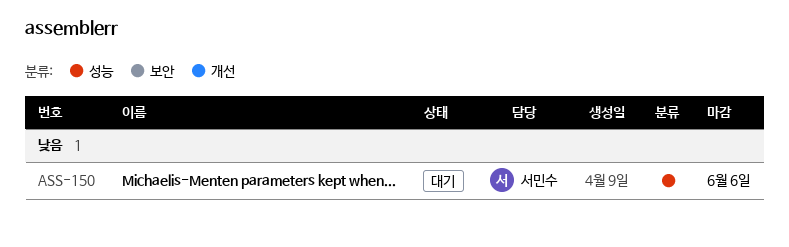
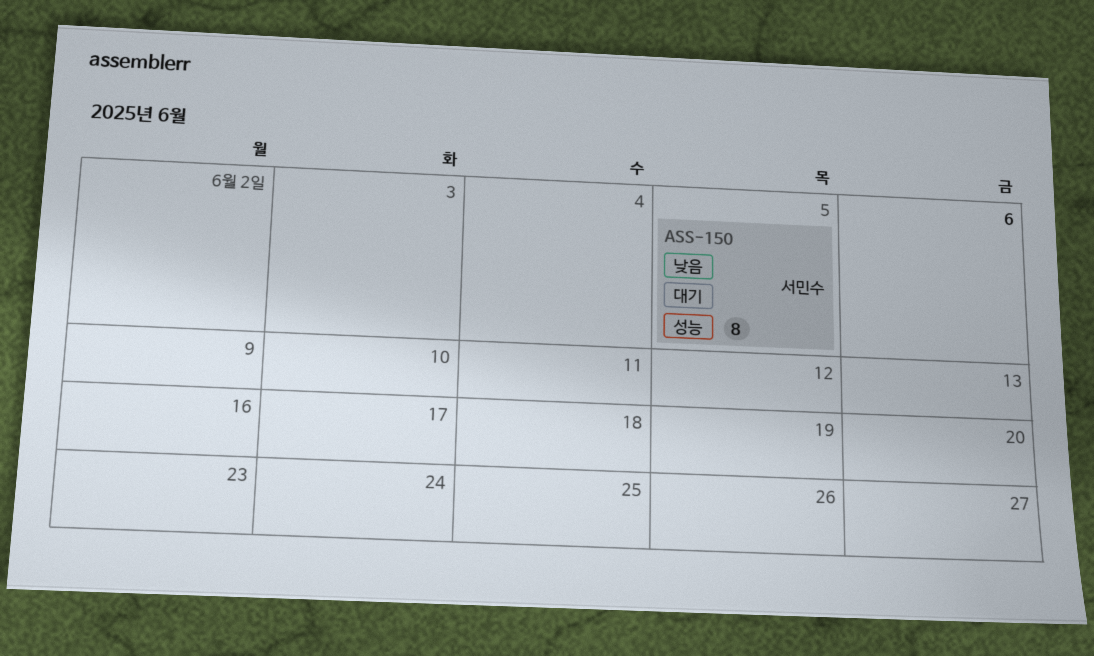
ASS-150, due: Jun 6 -> Jun 5

